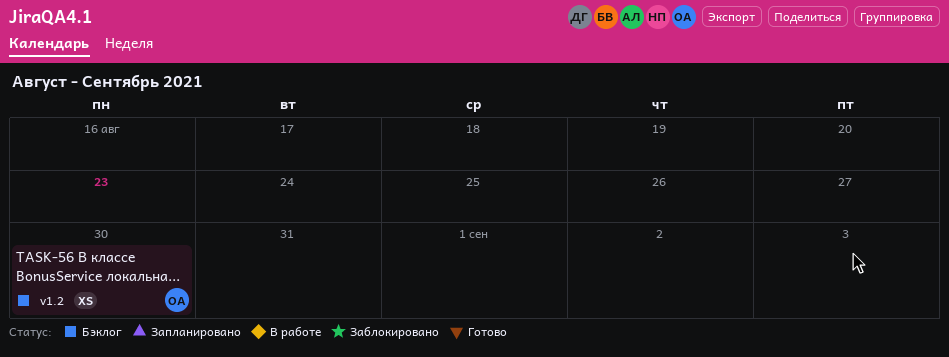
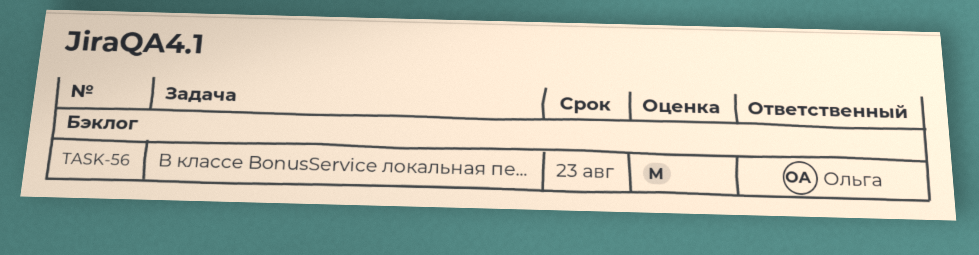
TASK-56, estimate: XS -> M
TASK-56, due: Aug 30 -> Aug 23

